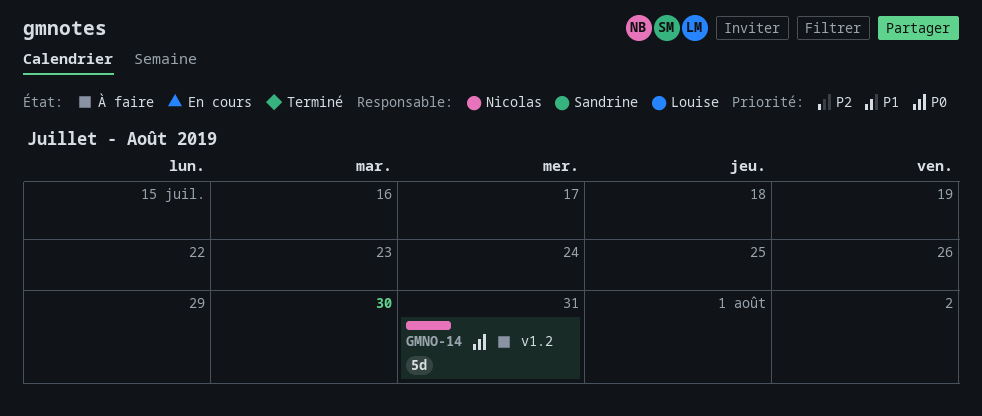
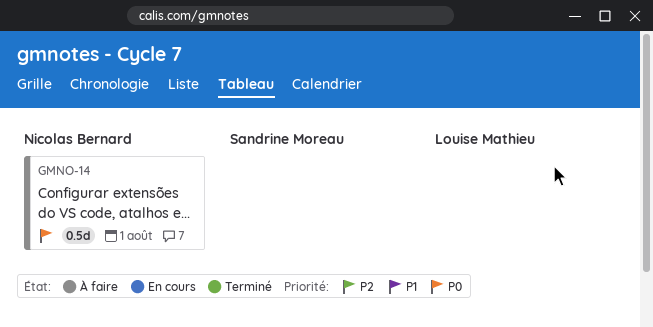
GMNO-14, estimate: 5d -> 0.5d
GMNO-14, due: Jul 31 -> Aug 1

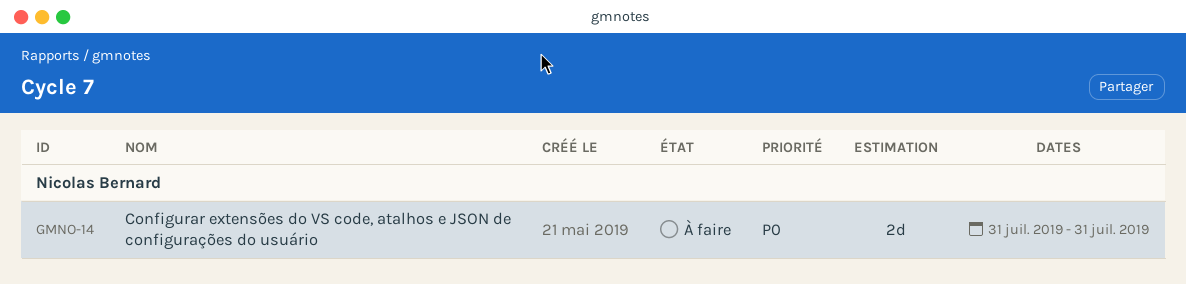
GMNO-14, estimate: 0.5d -> 2d
GMNO-14, due: Aug 1 -> Jul 31

